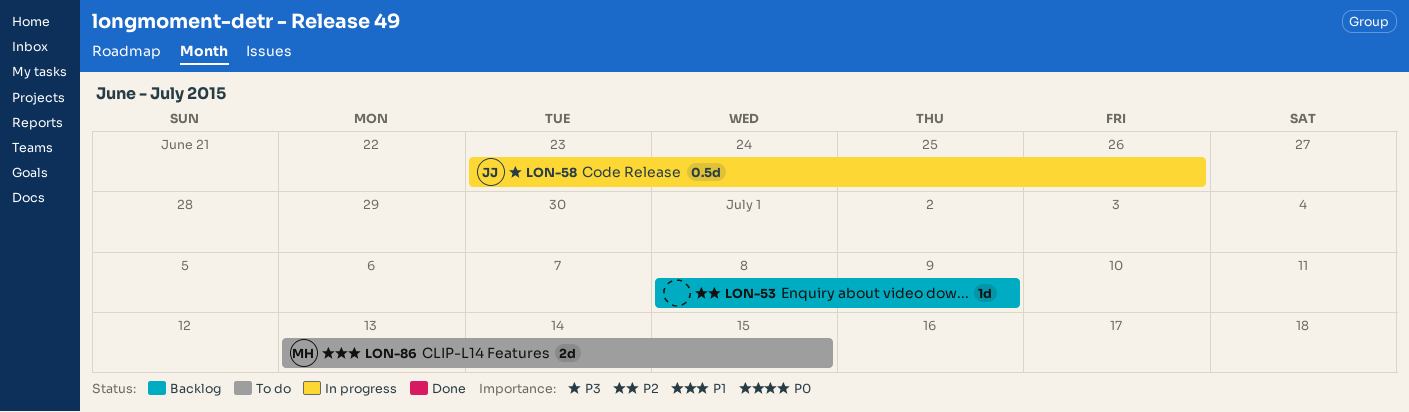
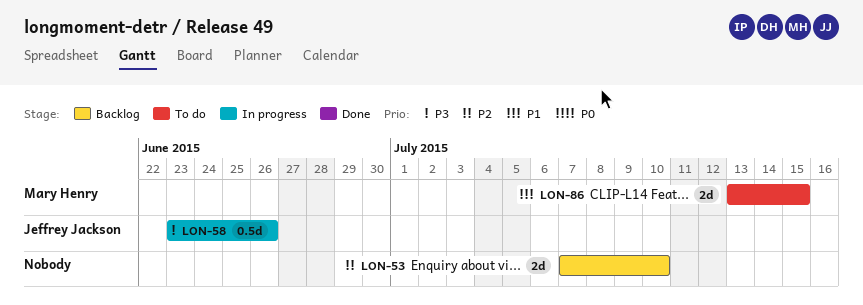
LON-53, estimate: 1d -> 2d
LON-53, start: Jul 8 -> Jul 7
LON-53, due: Jul 9 -> Jul 10

